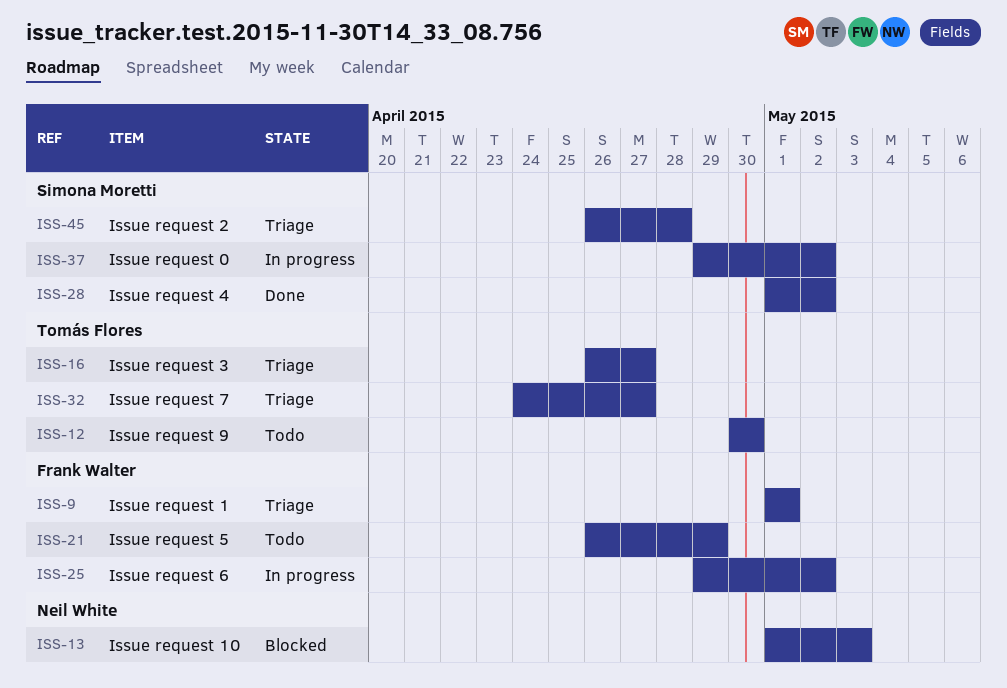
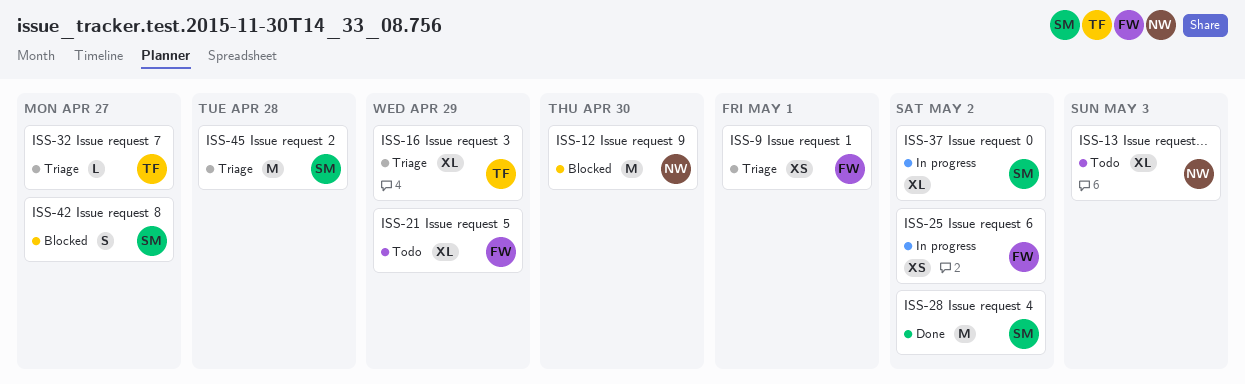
ISS-12, status: Todo -> Blocked
ISS-12, owner: Tomás Flores -> Neil White
ISS-13, status: Blocked -> Todo
ISS-16, due: Apr 27 -> Apr 29
ISS-42: none -> present

